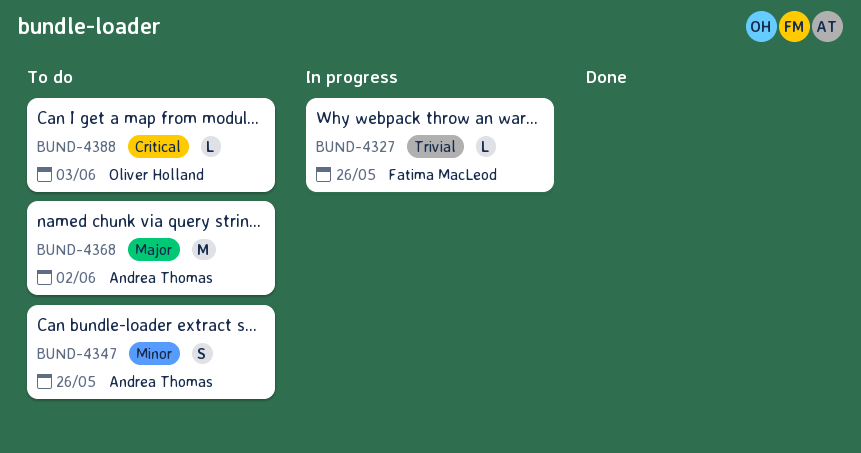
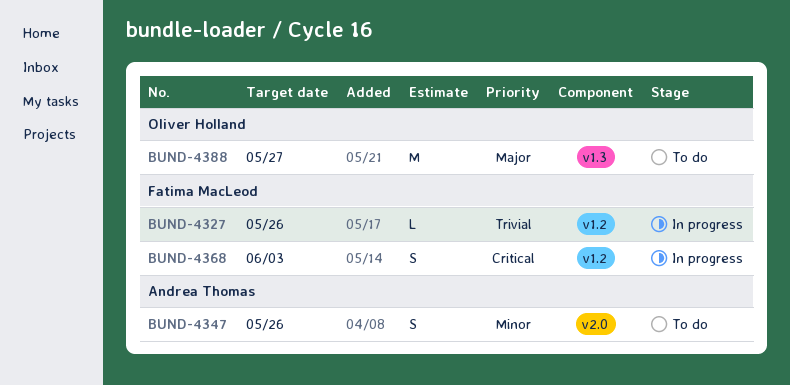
BUND-4368, status: To do -> In progress
BUND-4368, owner: Andrea Thomas -> Fatima MacLeod
BUND-4368, priority: Major -> Critical
BUND-4368, estimate: M -> S
BUND-4368, due: Jun 2 -> Jun 3
BUND-4388, priority: Critical -> Major
BUND-4388, estimate: L -> M
BUND-4388, due: Jun 3 -> May 27

